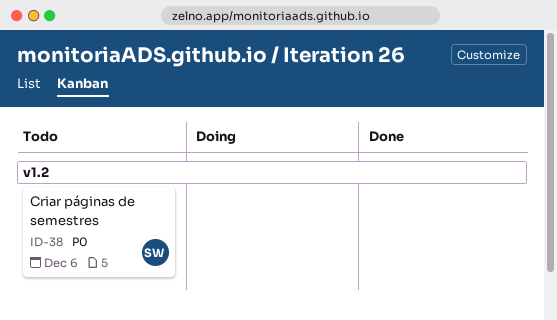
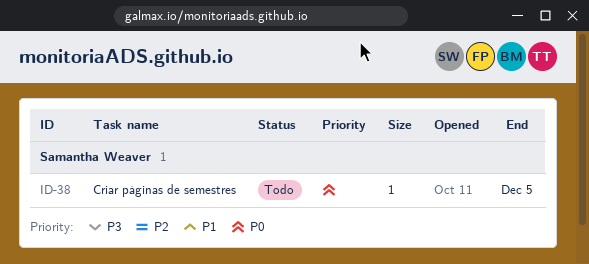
ID-38, due: Dec 6 -> Dec 5

